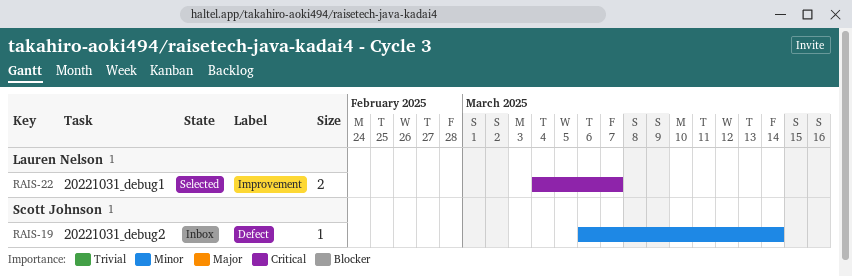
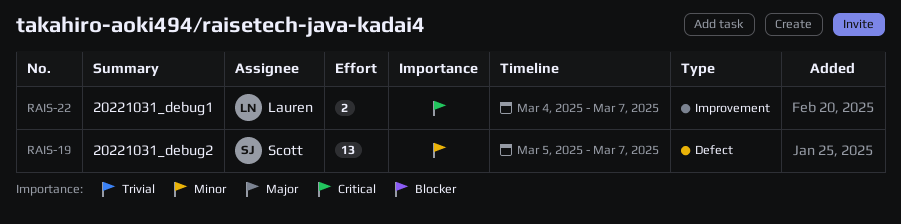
RAIS-19, estimate: 1 -> 13
RAIS-19, start: Mar 6 -> Mar 5
RAIS-19, due: Mar 14 -> Mar 7

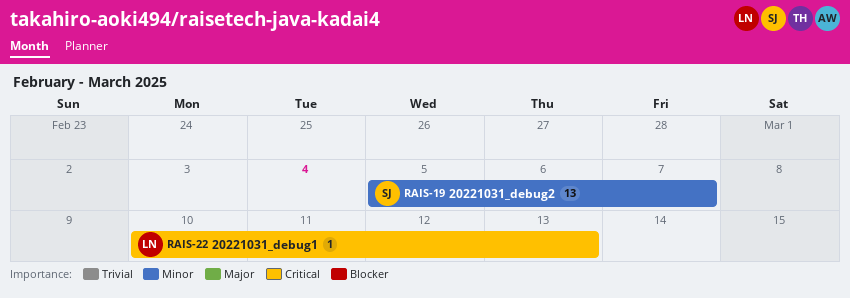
RAIS-22, estimate: 2 -> 1
RAIS-22, start: Mar 4 -> Mar 10
RAIS-22, due: Mar 7 -> Mar 13

